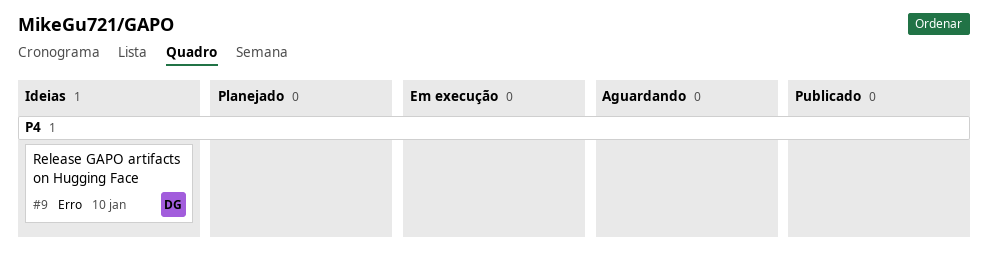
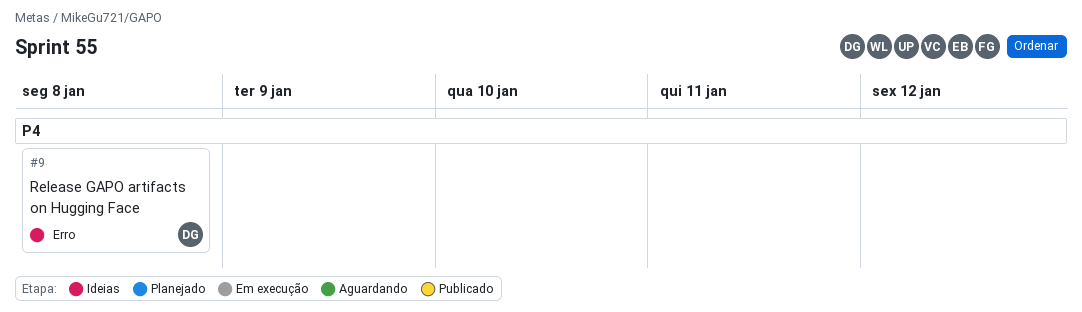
#9, due: Jan 10 -> Jan 8

